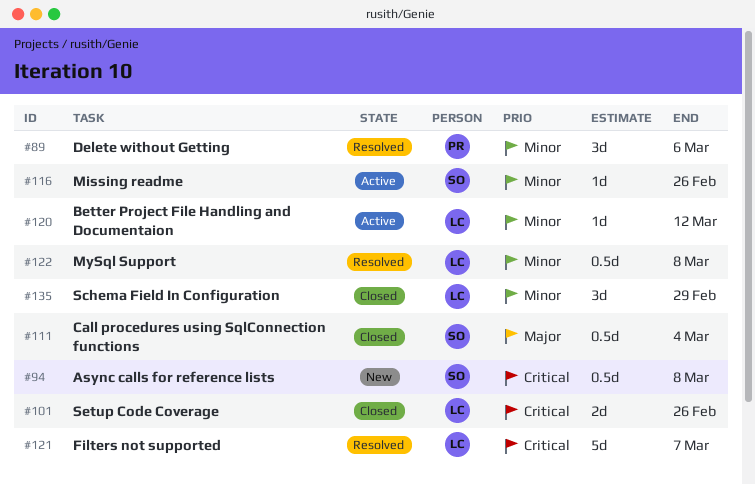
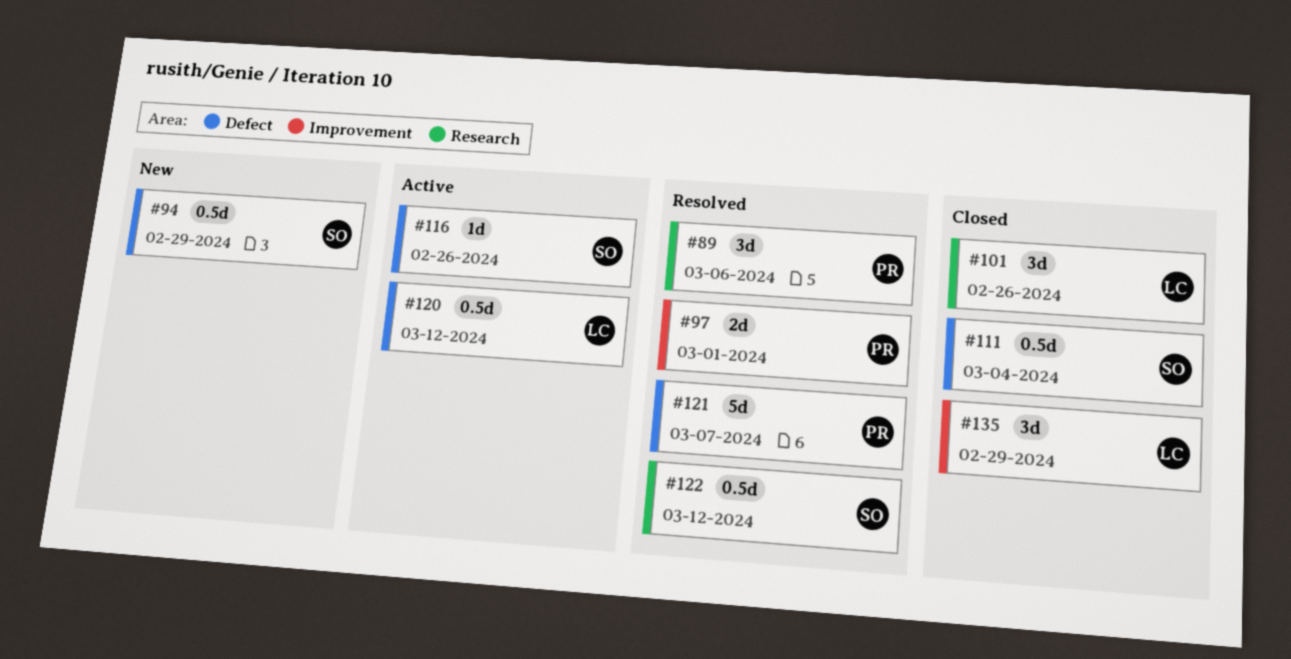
#94, due: Mar 8 -> Feb 29
#97: none -> present
#101, estimate: 2d -> 3d
#120, estimate: 1d -> 0.5d
#121, owner: LC -> PR
#122, owner: LC -> SO
#122, due: Mar 8 -> Mar 12

